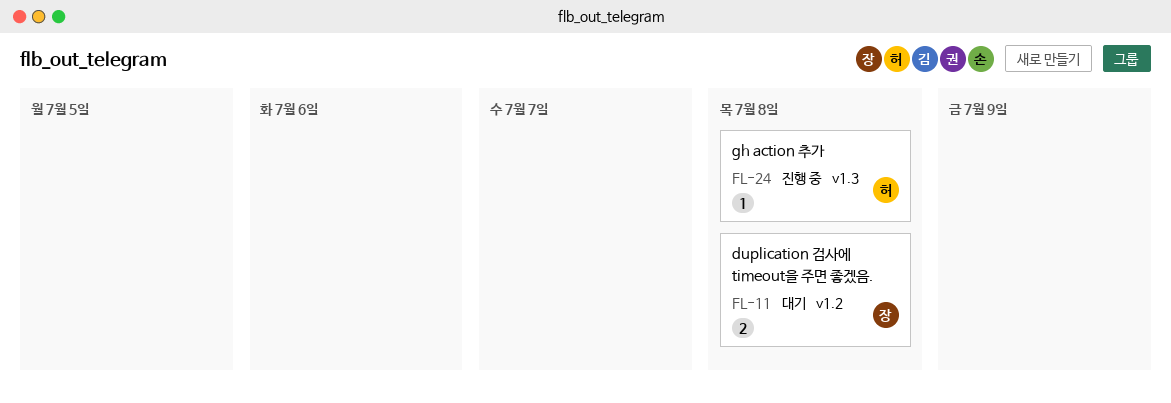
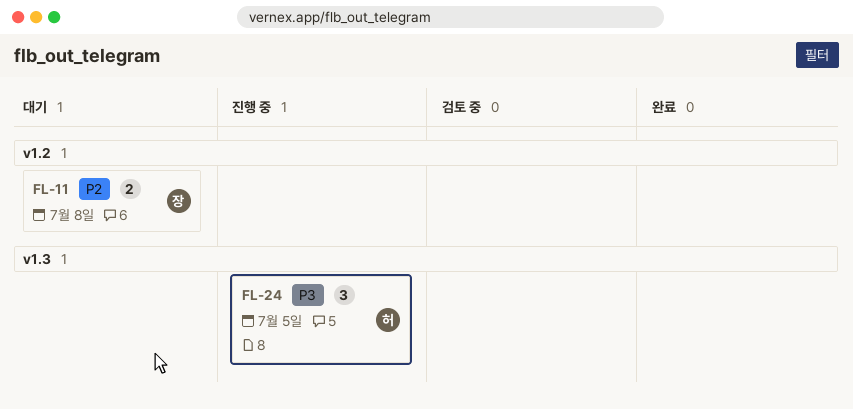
FL-24, estimate: 1 -> 3
FL-24, due: Jul 8 -> Jul 5

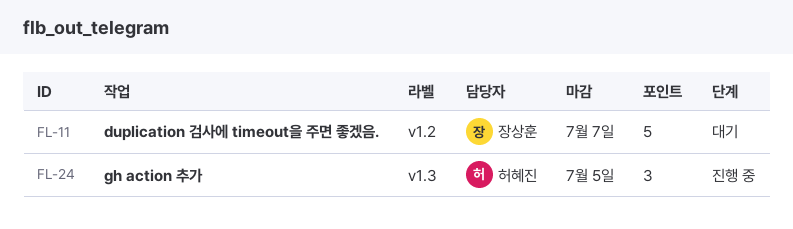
FL-11, estimate: 2 -> 5
FL-11, due: Jul 8 -> Jul 7

